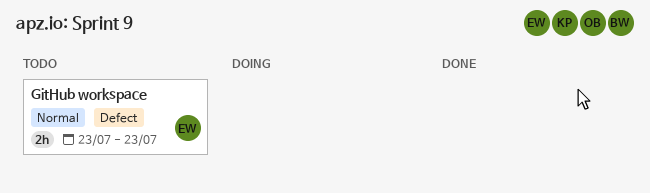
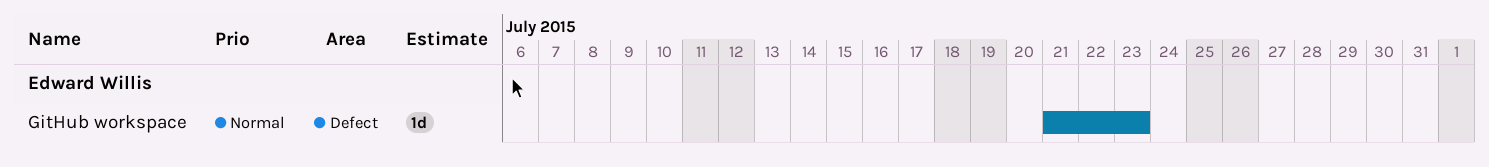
GitHub workspace, estimate: 2h -> 1d
GitHub workspace, start: Jul 23 -> Jul 21

